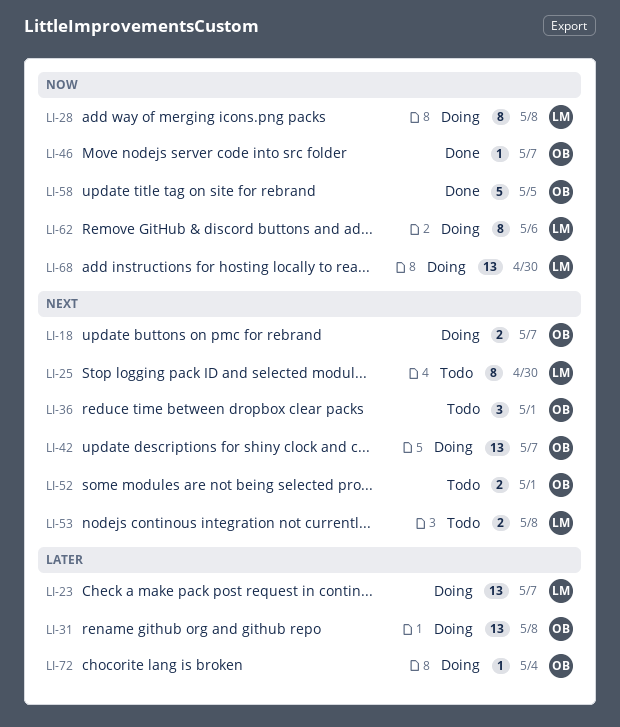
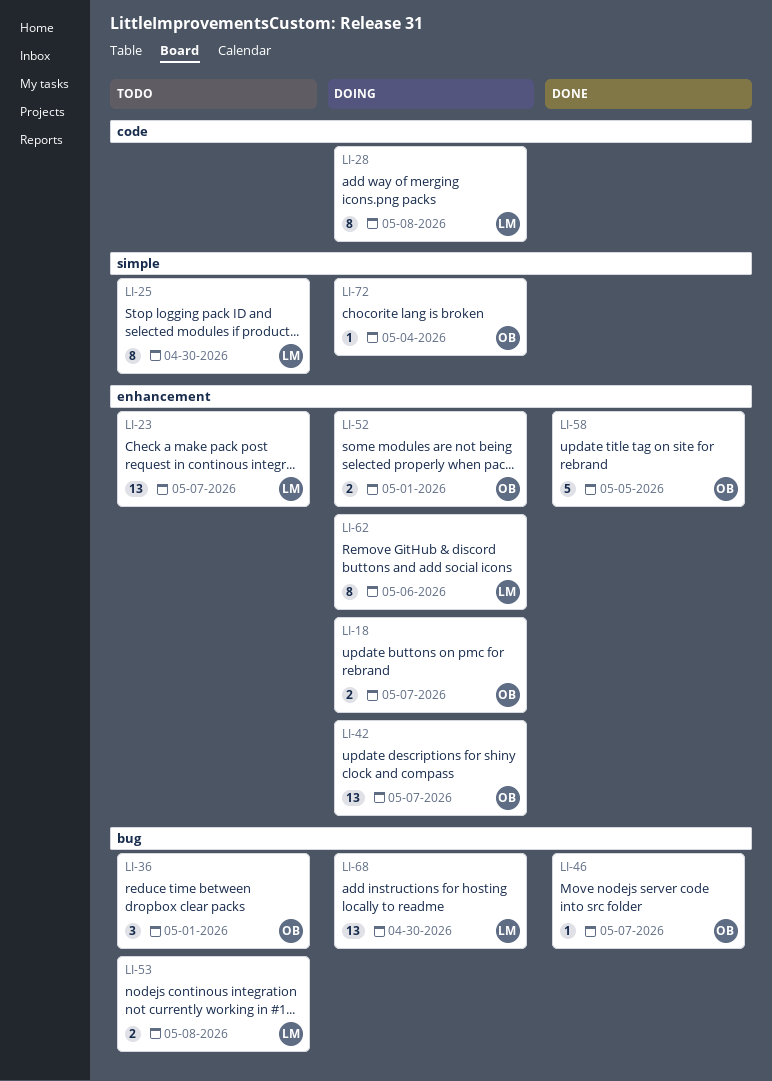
LI-23, status: Doing -> Todo
LI-31: present -> none
LI-52, status: Todo -> Doing

